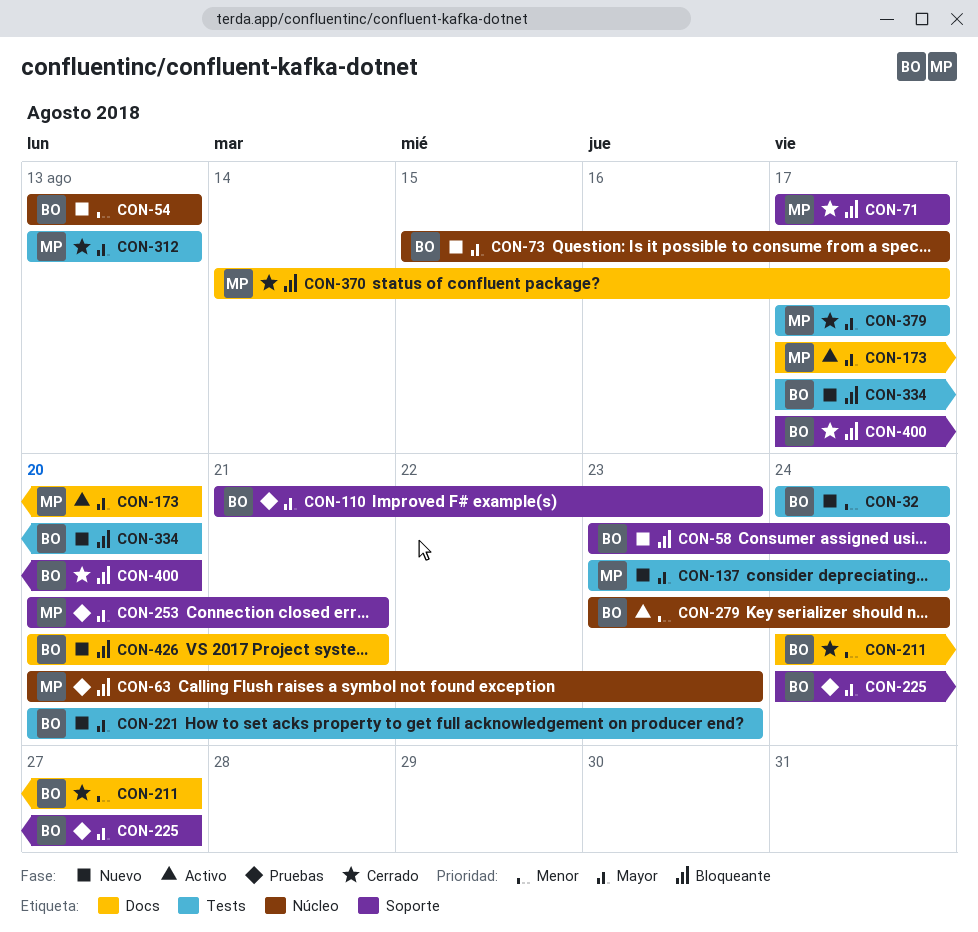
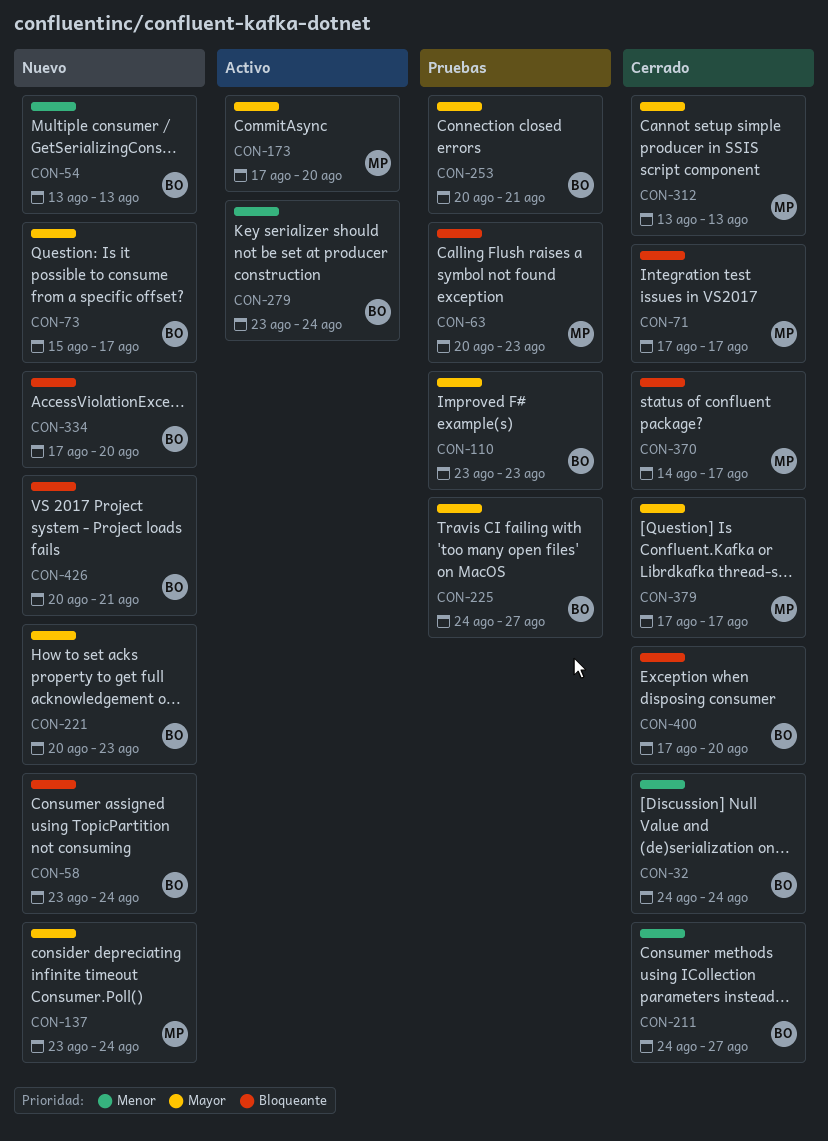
CON-32, status: Nuevo -> Cerrado
CON-110, start: Aug 21 -> Aug 23
CON-253, owner: MP -> BO

